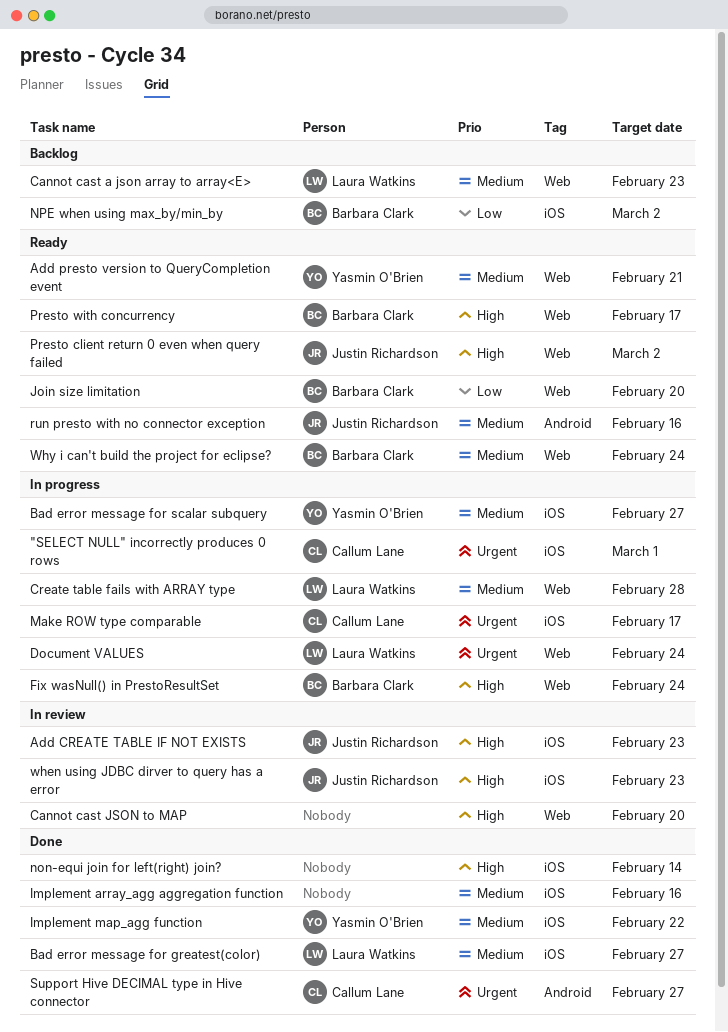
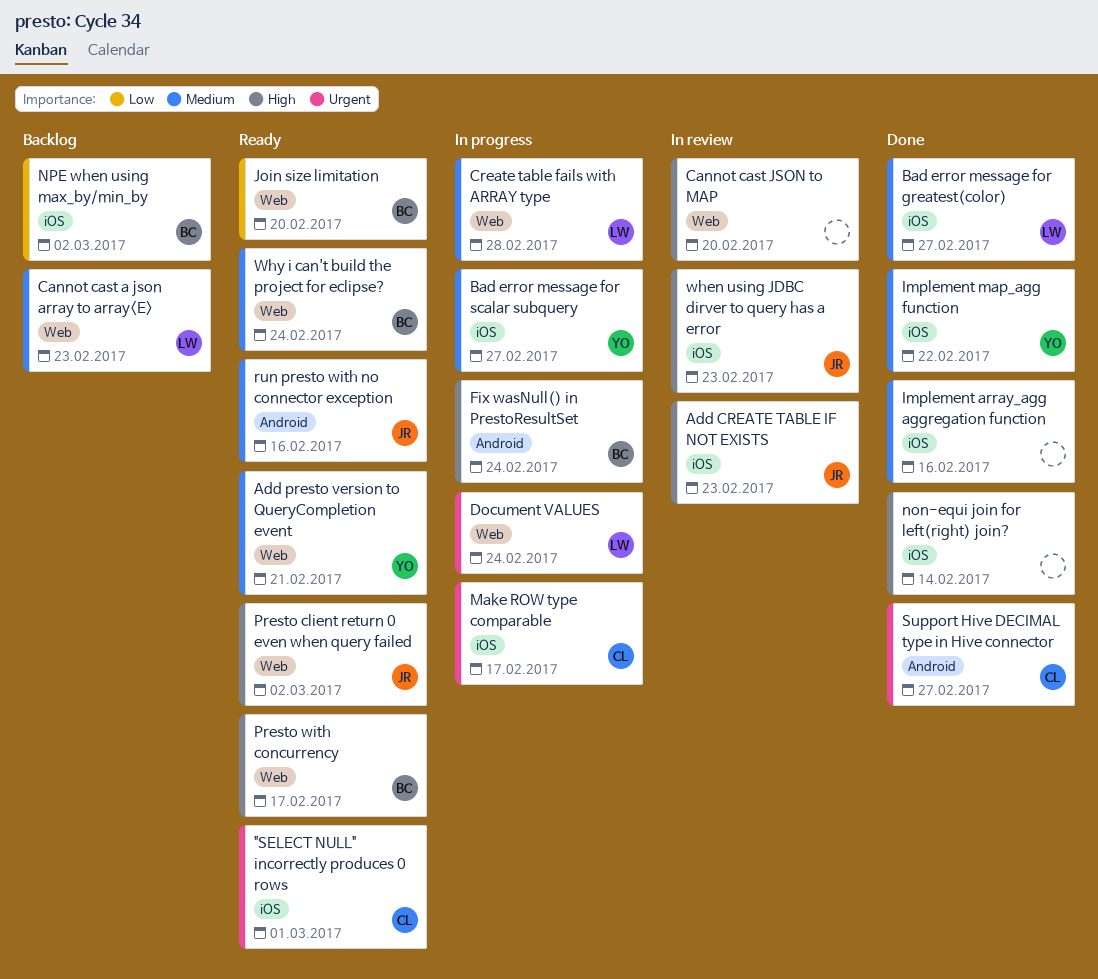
"SELECT NULL" incorrectly produces 0 rows, status: In progress -> Ready
Fix wasNull() in PrestoResultSet, label: Web -> Android

